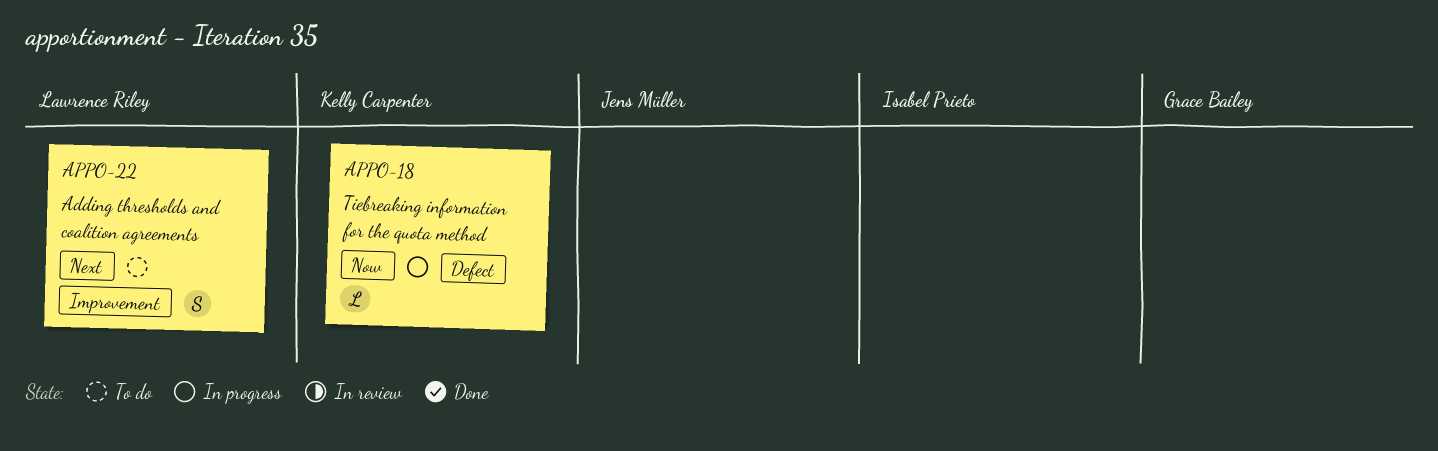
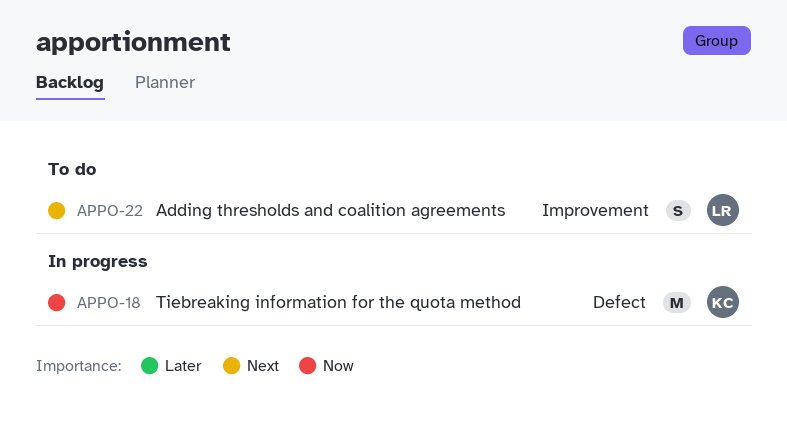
APPO-18, estimate: L -> M

